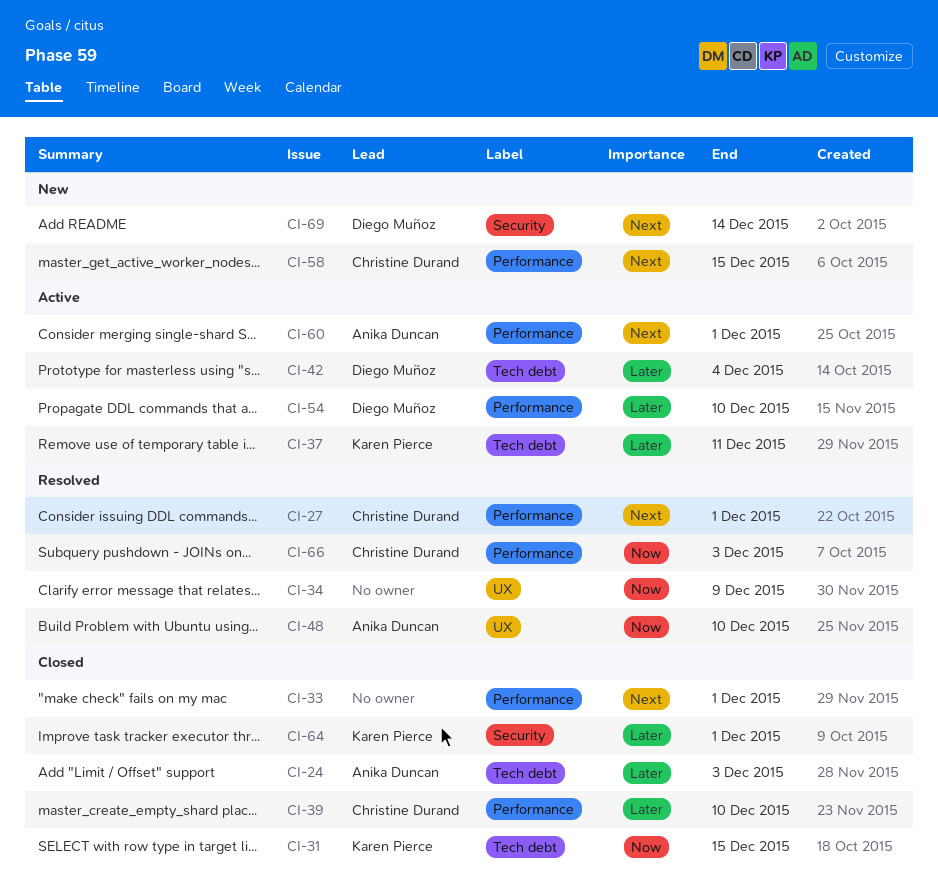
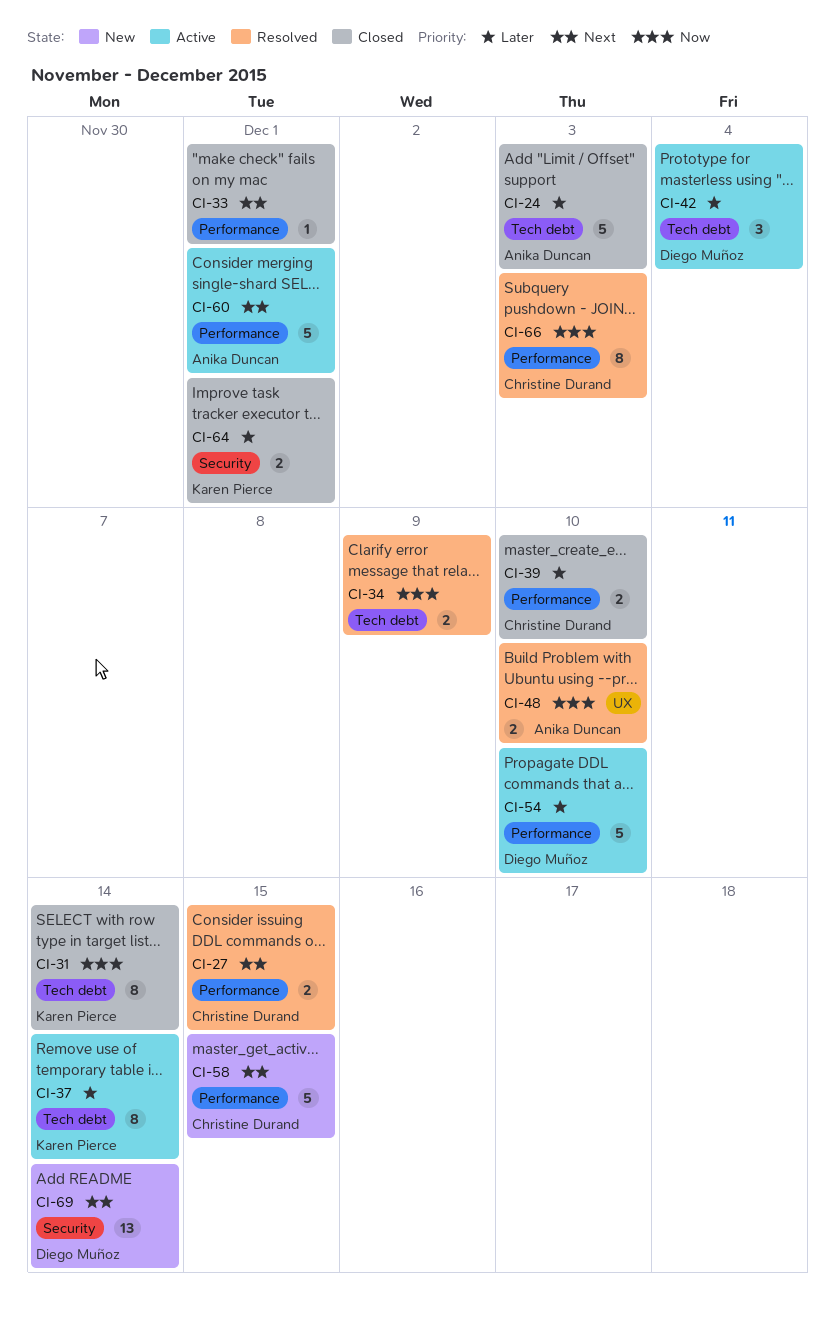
CI-27, due: Dec 1 -> Dec 15
CI-31, due: Dec 15 -> Dec 14
CI-34, label: UX -> Tech debt
CI-37, due: Dec 11 -> Dec 14

